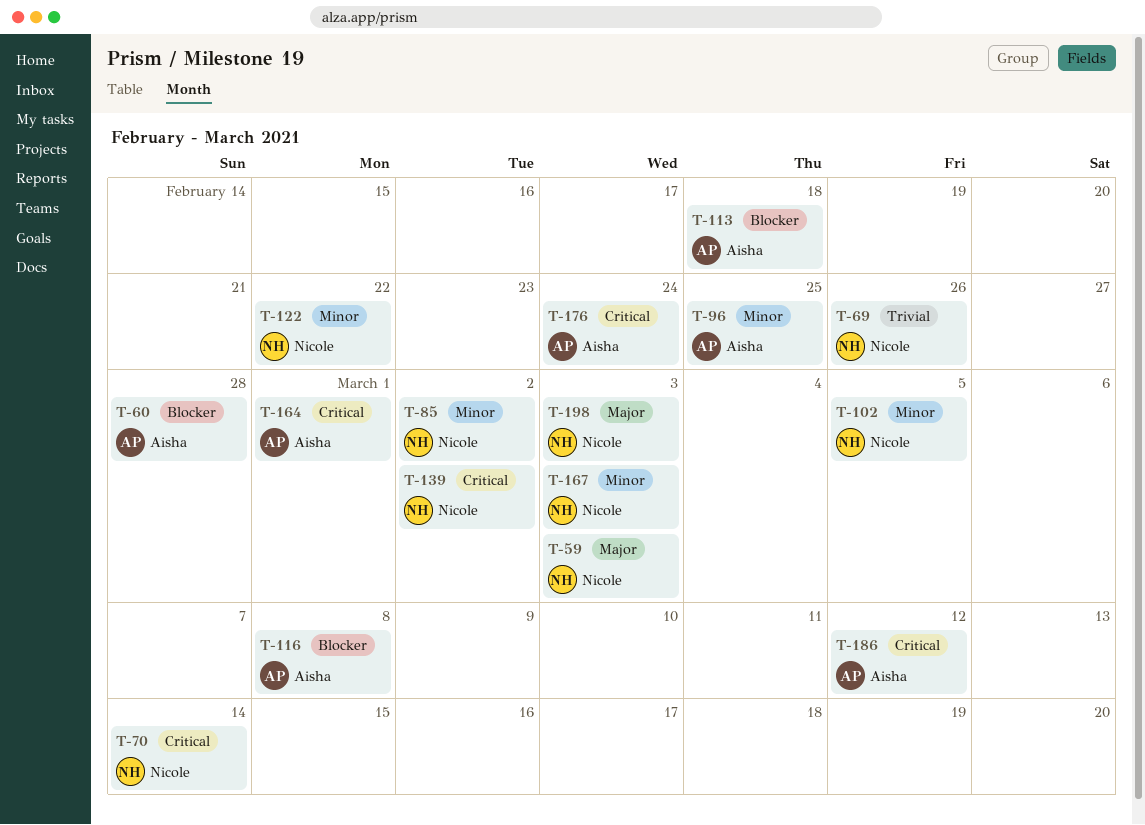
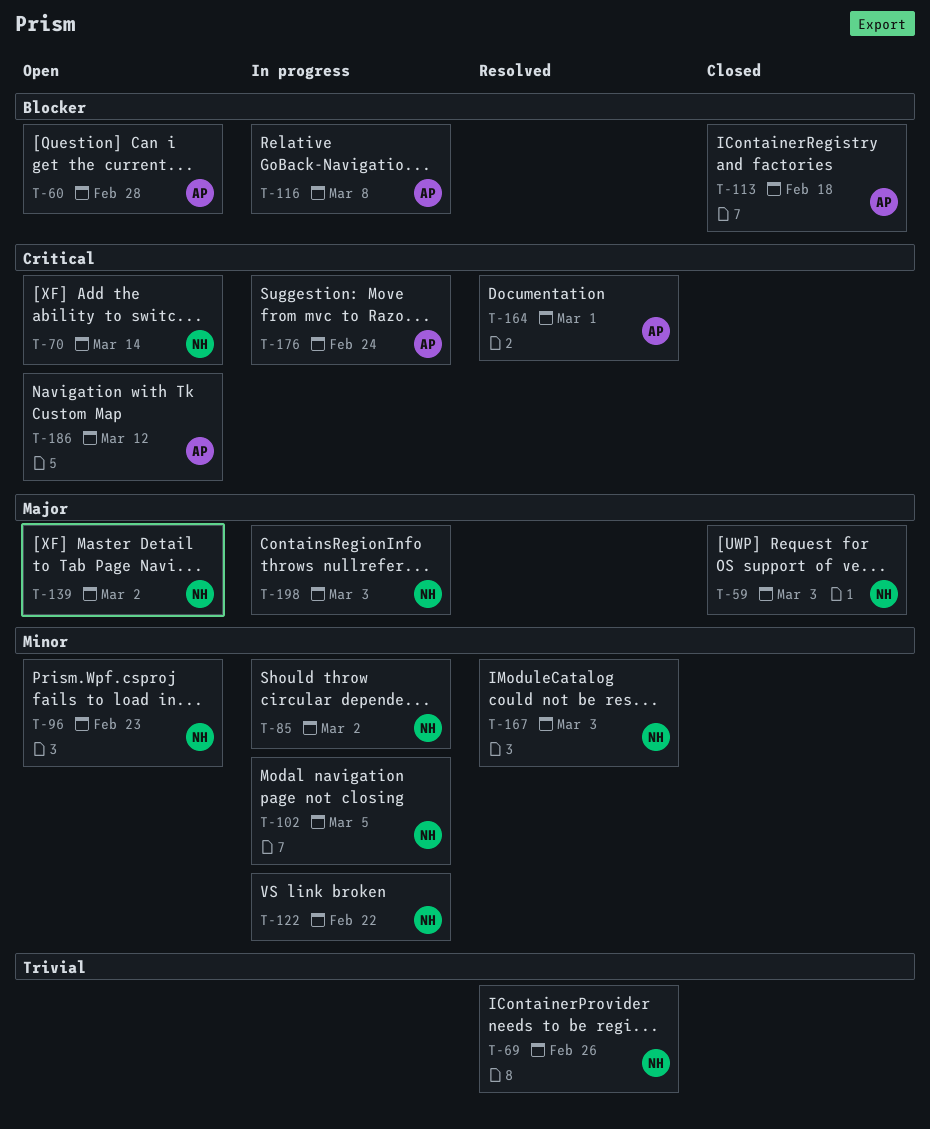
T-96, owner: Aisha -> Nicole
T-96, due: Feb 25 -> Feb 23
T-139, priority: Critical -> Major

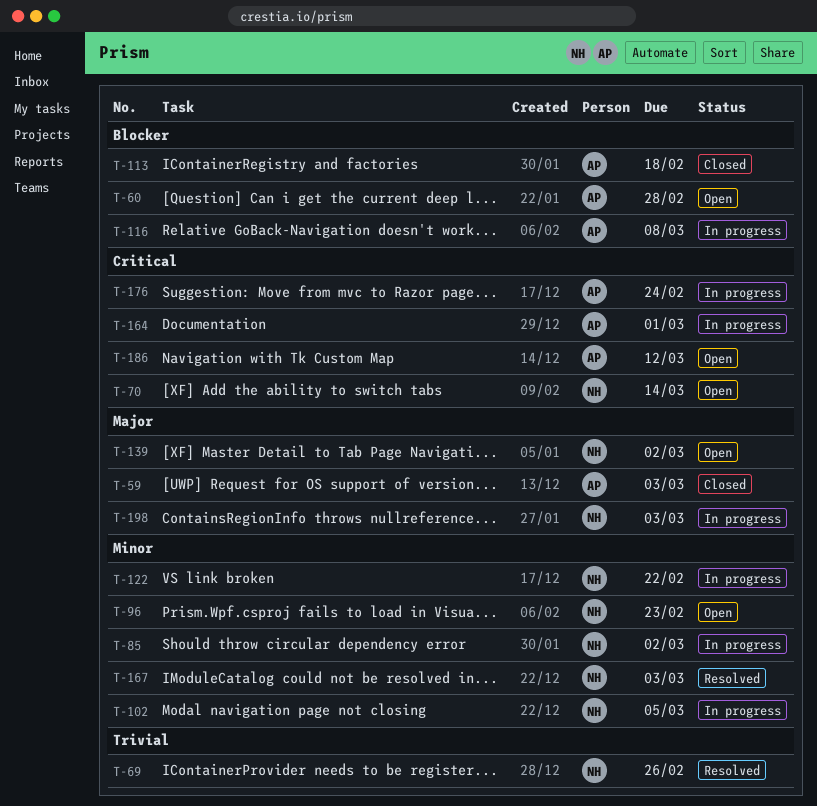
T-59, owner: NH -> AP
T-164, status: Resolved -> In progress

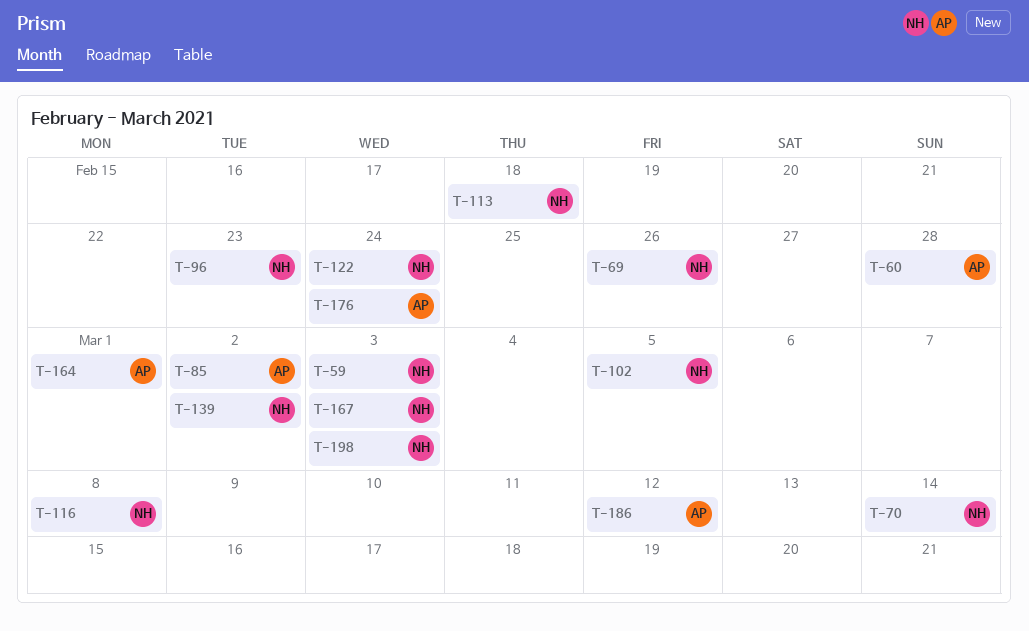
T-59, owner: AP -> NH
T-85, owner: NH -> AP
T-113, owner: AP -> NH
T-116, owner: AP -> NH
T-122, due: Feb 22 -> Feb 24

